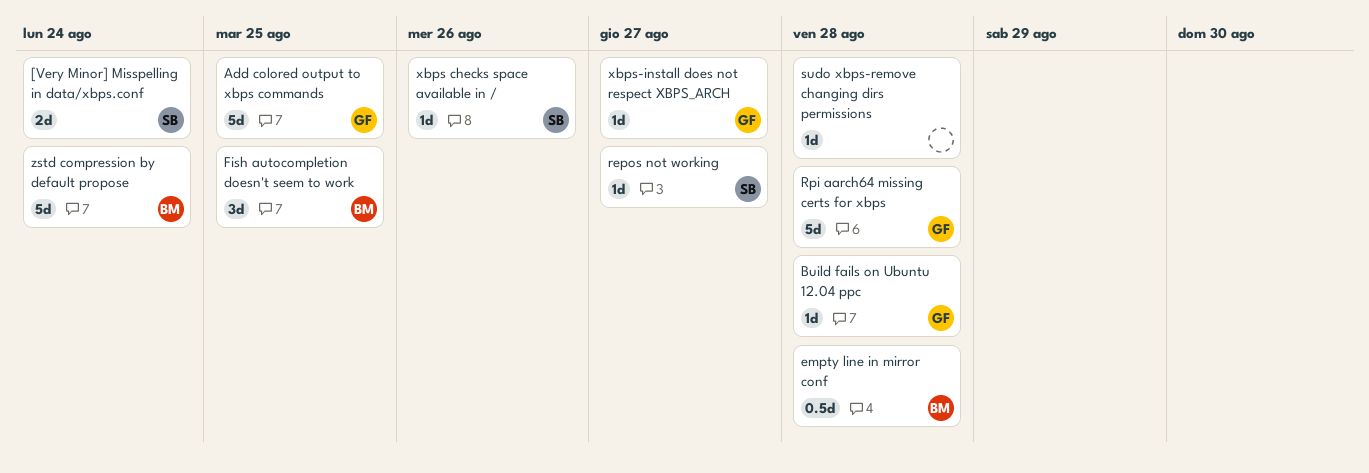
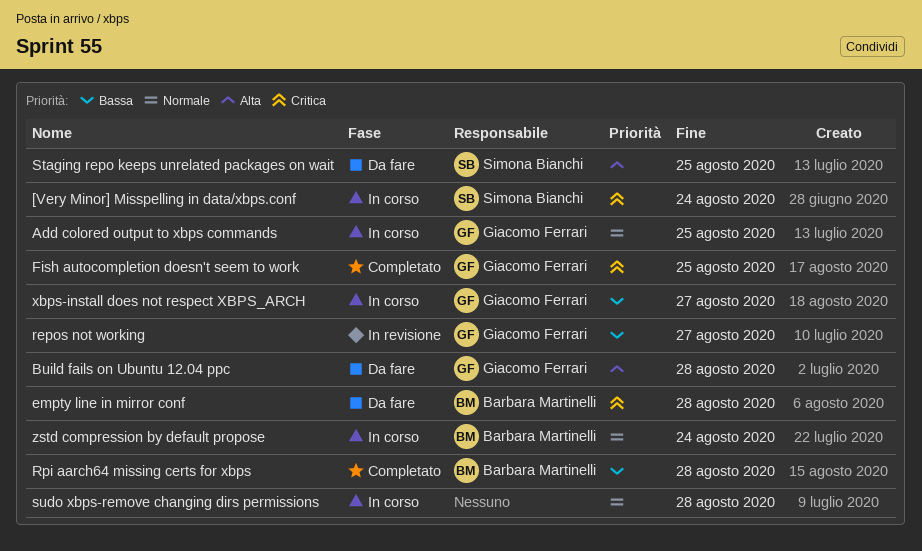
Fish autocompletion doesn't seem to work, owner: Barbara Martinelli -> Giacomo Ferrari
repos not working, owner: Simona Bianchi -> Giacomo Ferrari
Rpi aarch64 missing certs for xbps, owner: Giacomo Ferrari -> Barbara Martinelli
Staging repo keeps unrelated packages on wait: none -> present
xbps checks space available in /: present -> none

